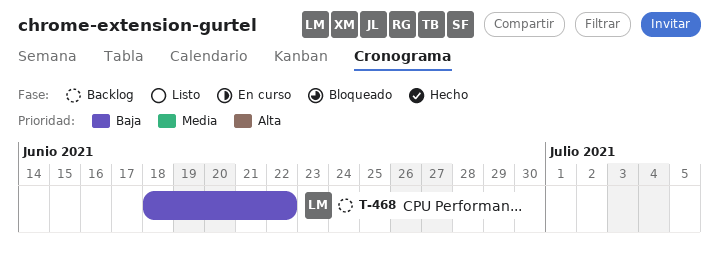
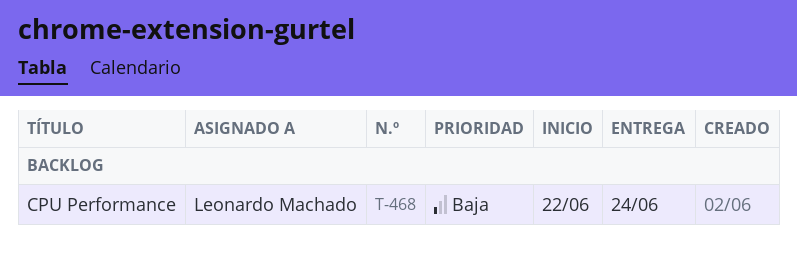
T-468, start: Jun 18 -> Jun 22
T-468, due: Jun 22 -> Jun 24

